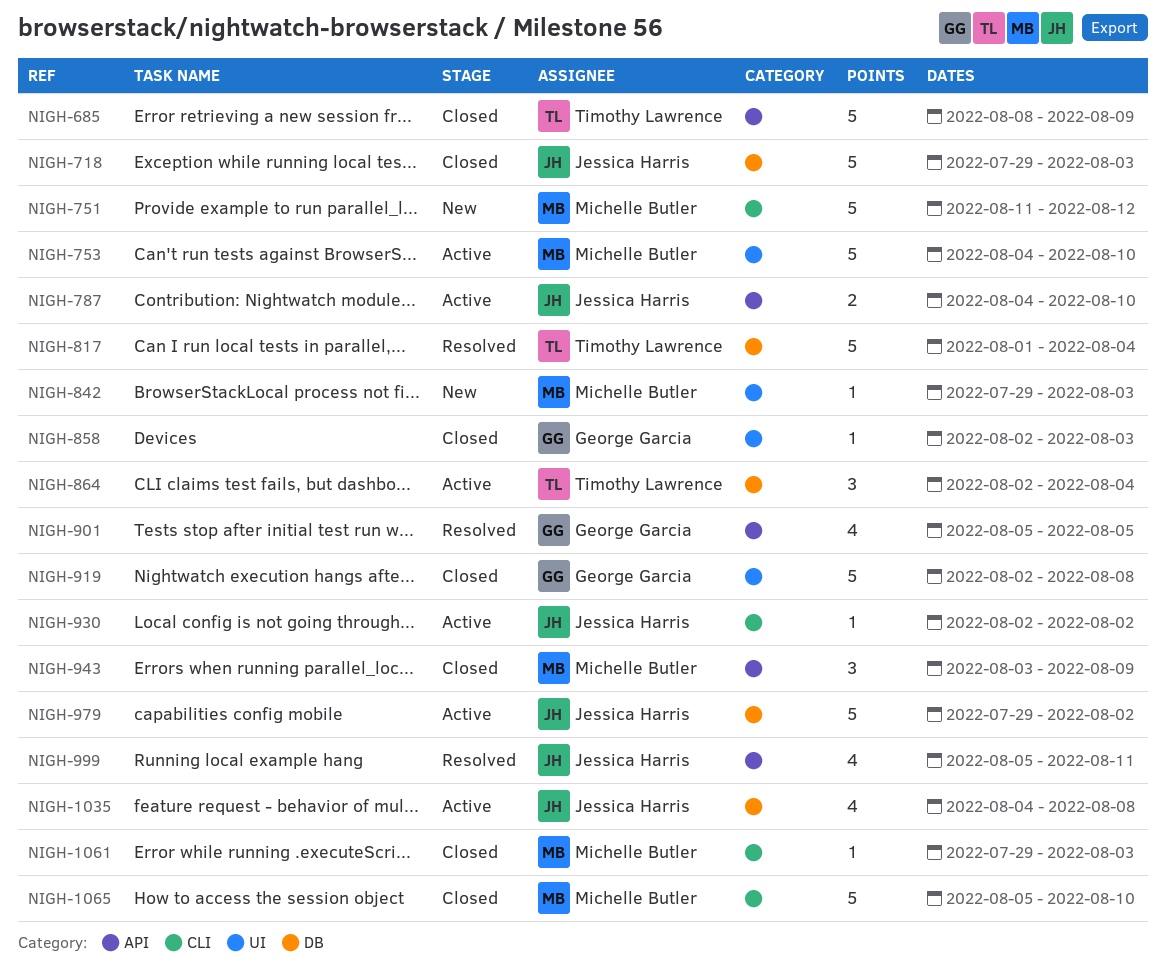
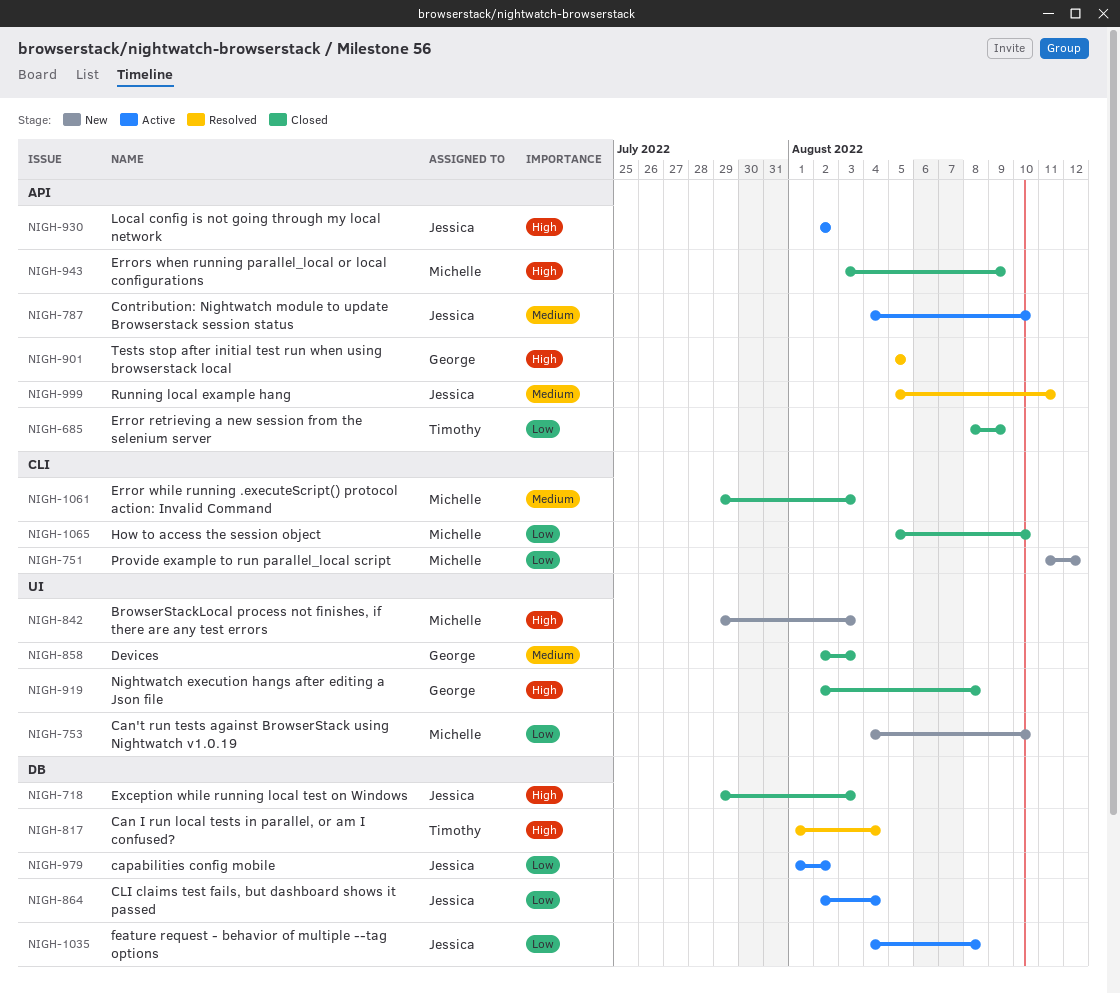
NIGH-753, status: Active -> New
NIGH-864, owner: Timothy Lawrence -> Jessica Harris
NIGH-930, label: CLI -> API
NIGH-979, start: Jul 29 -> Aug 1

